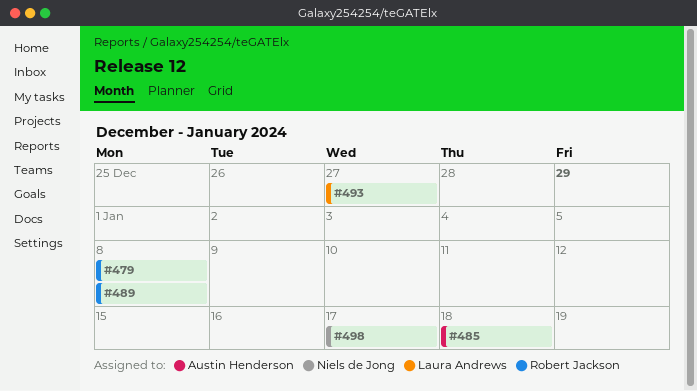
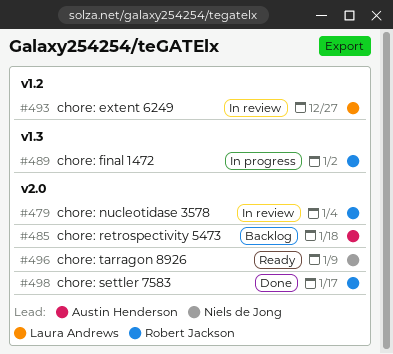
#479, due: Jan 8 -> Jan 4
#489, due: Jan 8 -> Jan 2
#496: none -> present
#498, owner: Niels de Jong -> Robert Jackson

